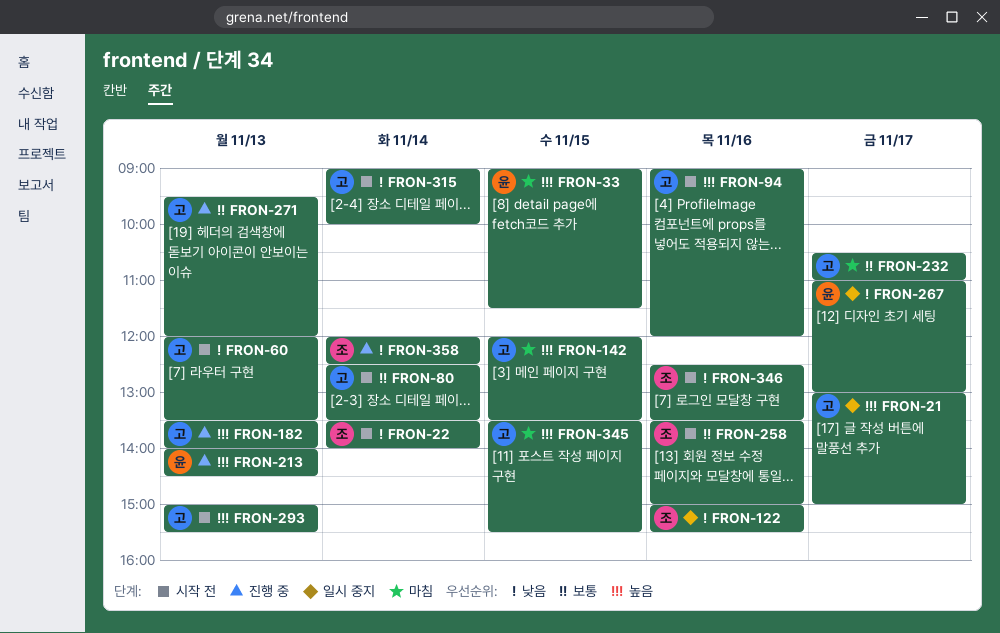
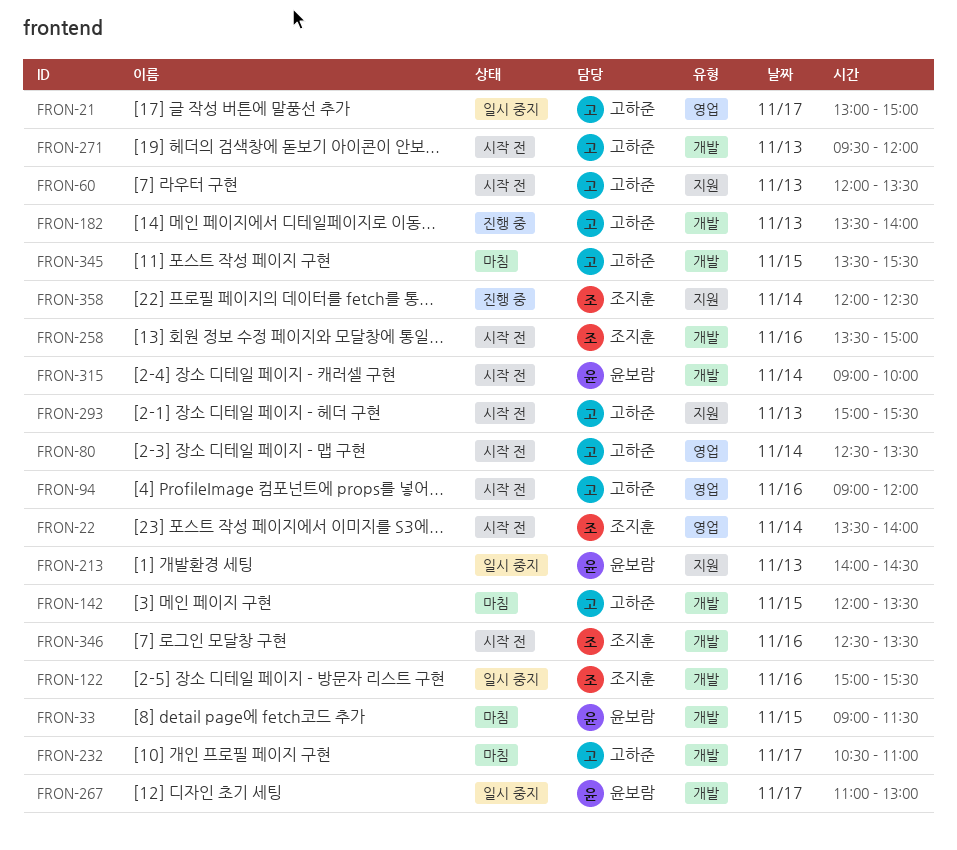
FRON-213, status: 진행 중 -> 일시 중지
FRON-271, status: 진행 중 -> 시작 전
FRON-315, owner: 고하준 -> 윤보람

